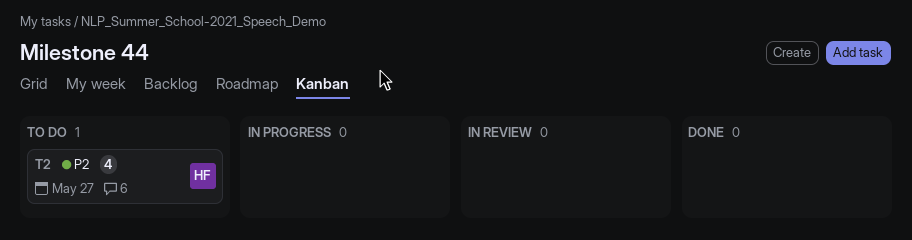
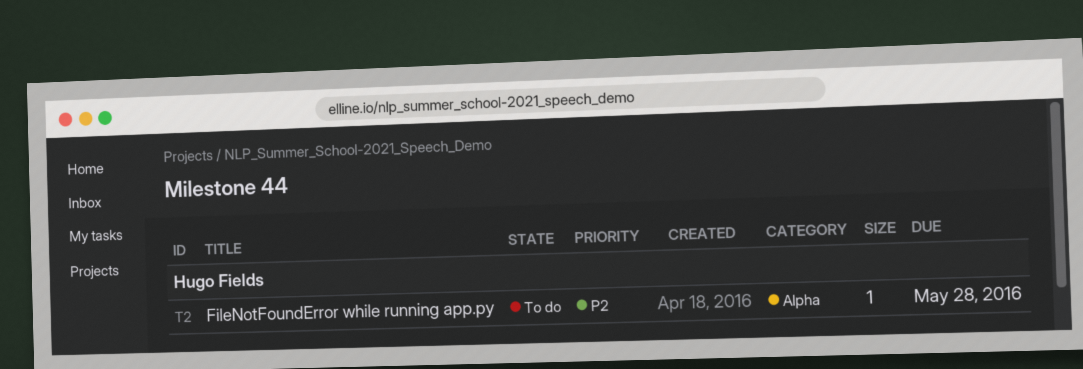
T2, estimate: 4 -> 1
T2, due: May 27 -> May 28

